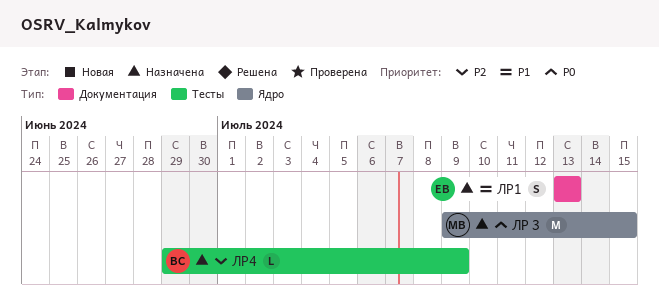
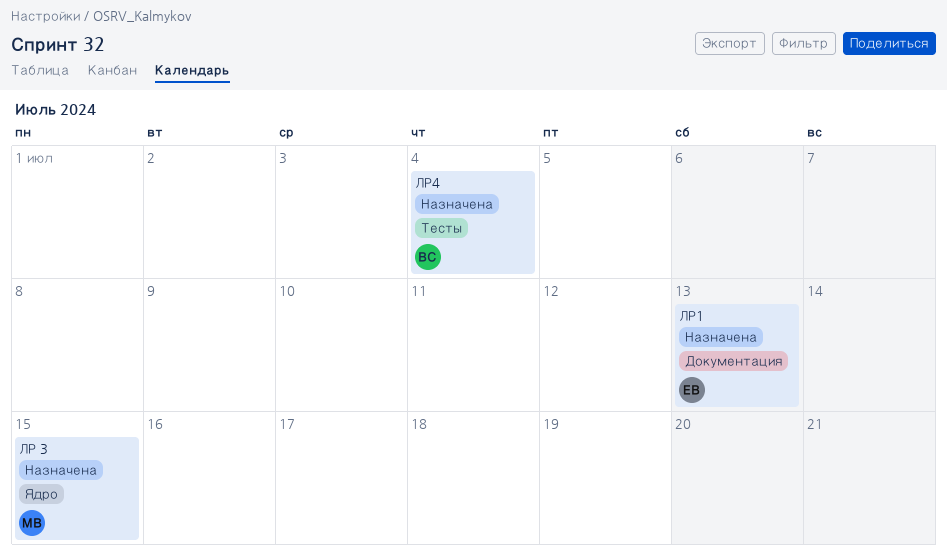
ЛР4, due: Jul 9 -> Jul 4

